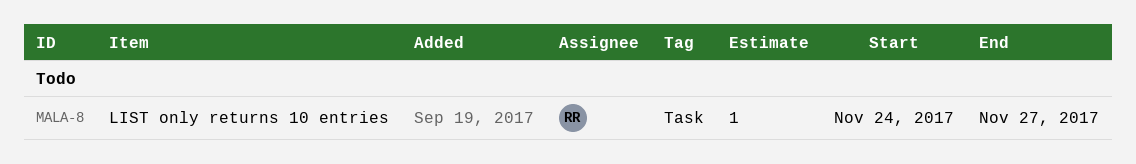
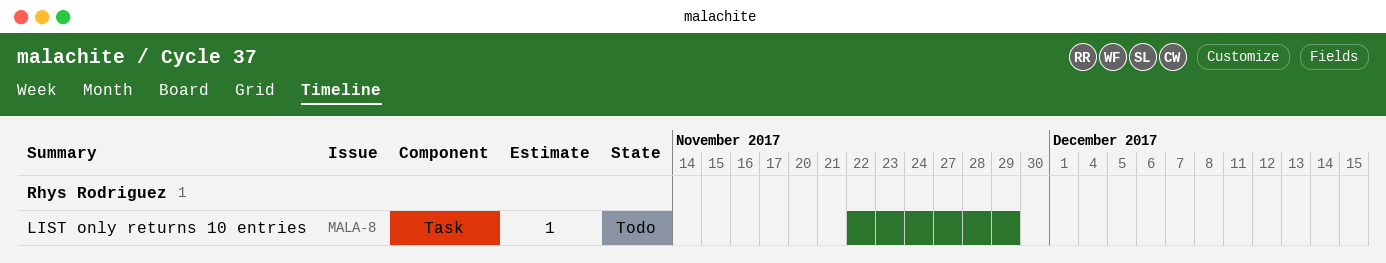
MALA-8, start: Nov 24 -> Nov 22
MALA-8, due: Nov 27 -> Nov 29

